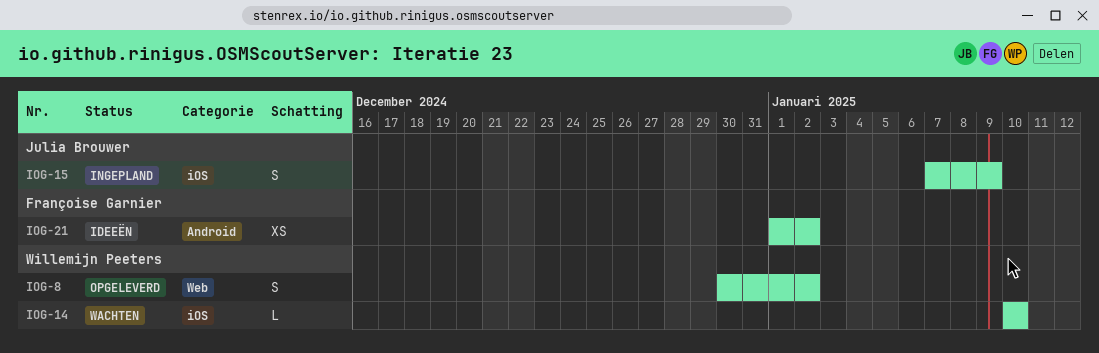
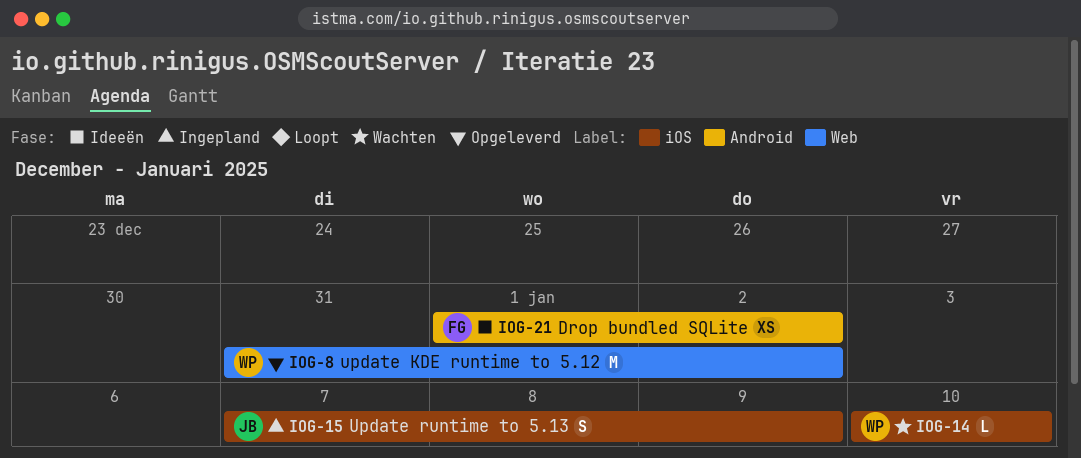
IOG-8, estimate: S -> M
IOG-8, start: Dec 30 -> Dec 31

